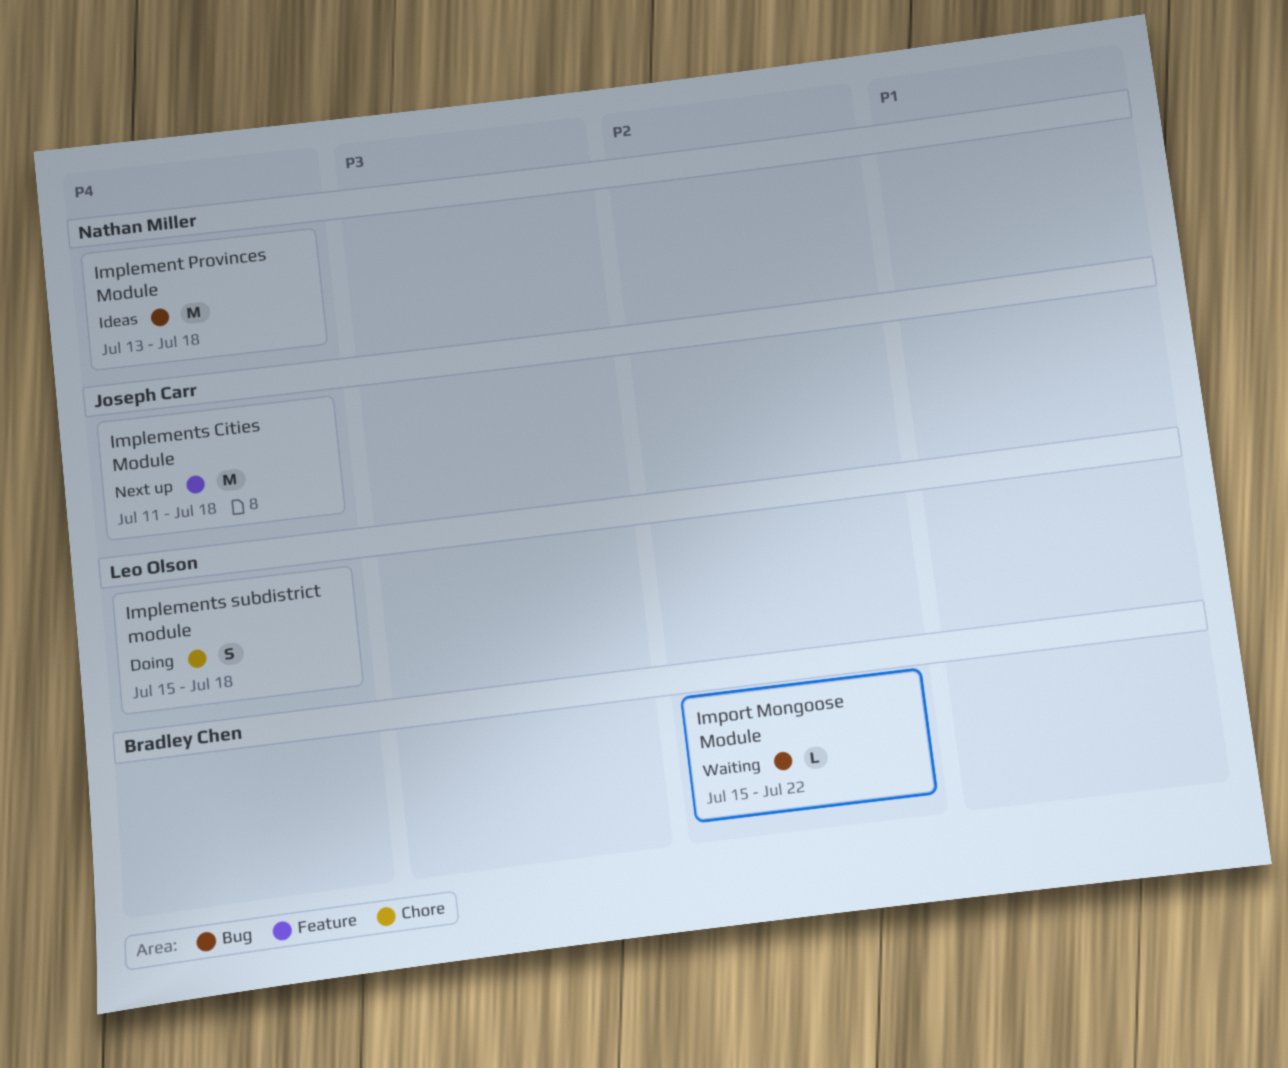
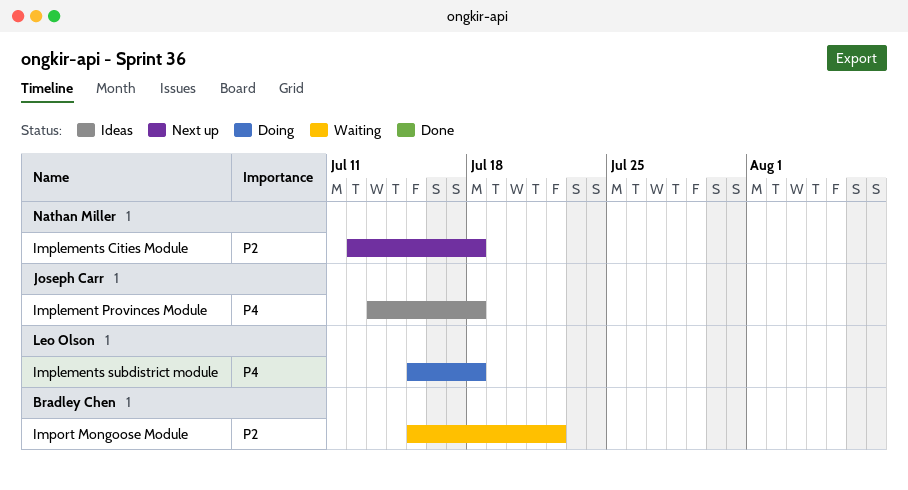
Implement Provinces Module, owner: Nathan Miller -> Joseph Carr
Implements Cities Module, owner: Joseph Carr -> Nathan Miller
Implements Cities Module, priority: P4 -> P2
Implements Cities Module, start: Jul 11 -> Jul 12

